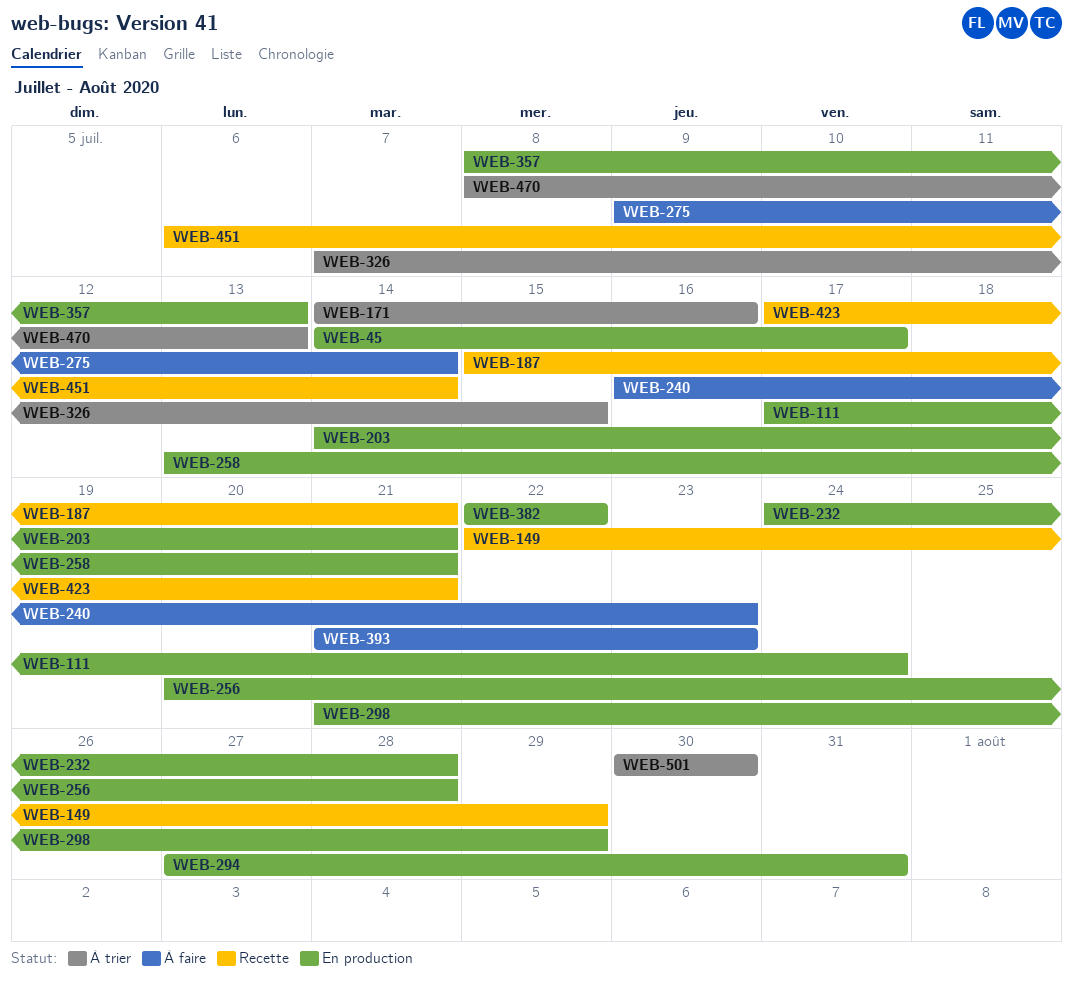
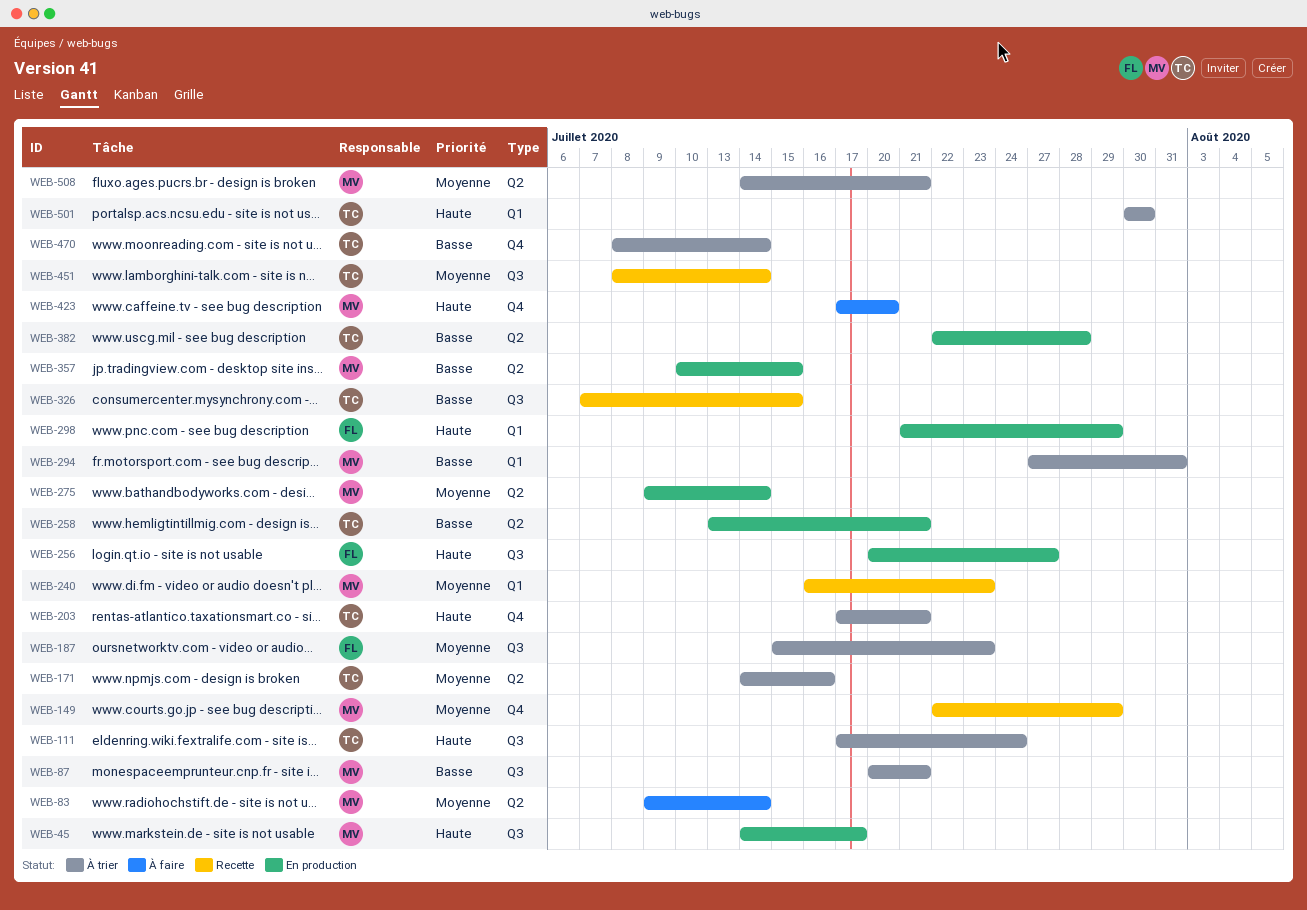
WEB-83: none -> present
WEB-87: none -> present
WEB-111, status: En production -> À trier
WEB-187, status: Recette -> À trier
WEB-187, due: Jul 21 -> Jul 23
WEB-203, status: En production -> À trier
WEB-203, start: Jul 14 -> Jul 17
WEB-232: present -> none
WEB-240, status: À faire -> Recette
WEB-256, due: Jul 28 -> Jul 27
WEB-275, status: À faire -> En production
WEB-294, status: En production -> À trier
WEB-326, status: À trier -> Recette
WEB-357, start: Jul 8 -> Jul 10
WEB-357, due: Jul 13 -> Jul 15
WEB-382, due: Jul 22 -> Jul 28
WEB-393: present -> none
WEB-423, status: Recette -> À faire
WEB-423, due: Jul 21 -> Jul 20
WEB-451, start: Jul 6 -> Jul 8
WEB-470, due: Jul 13 -> Jul 14
WEB-508: none -> present

